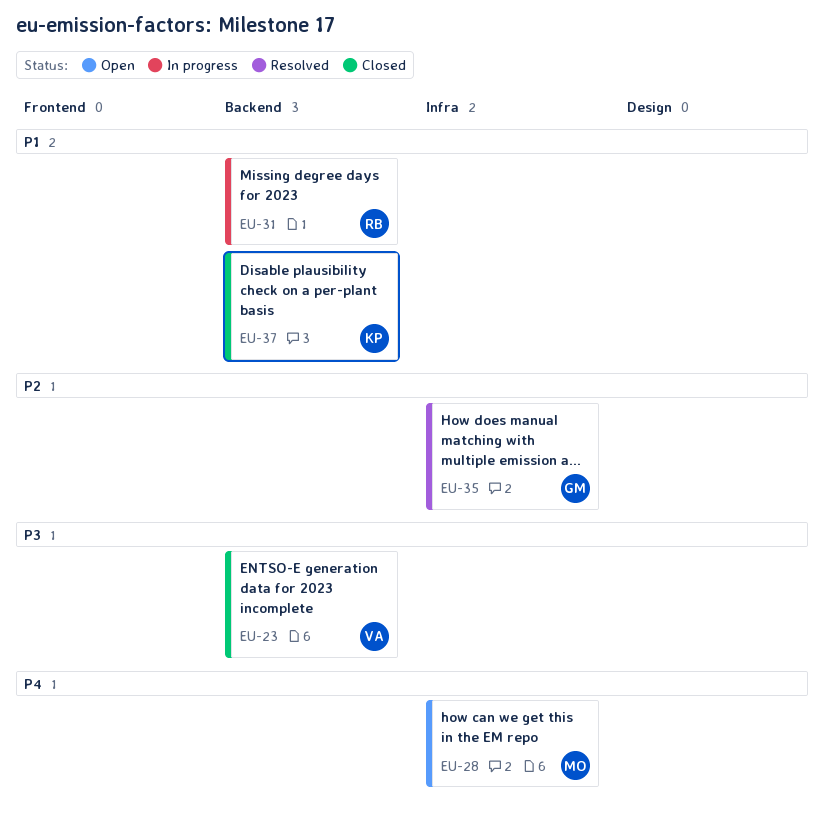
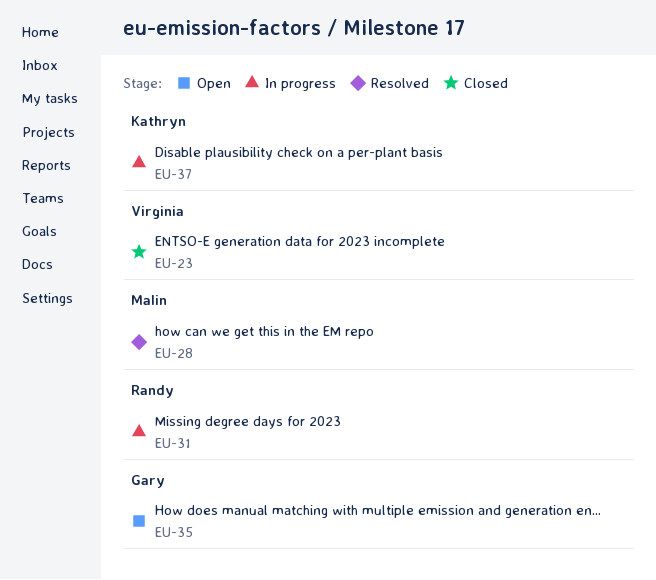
EU-28, status: Open -> Resolved
EU-35, status: Resolved -> Open
EU-37, status: Closed -> In progress

